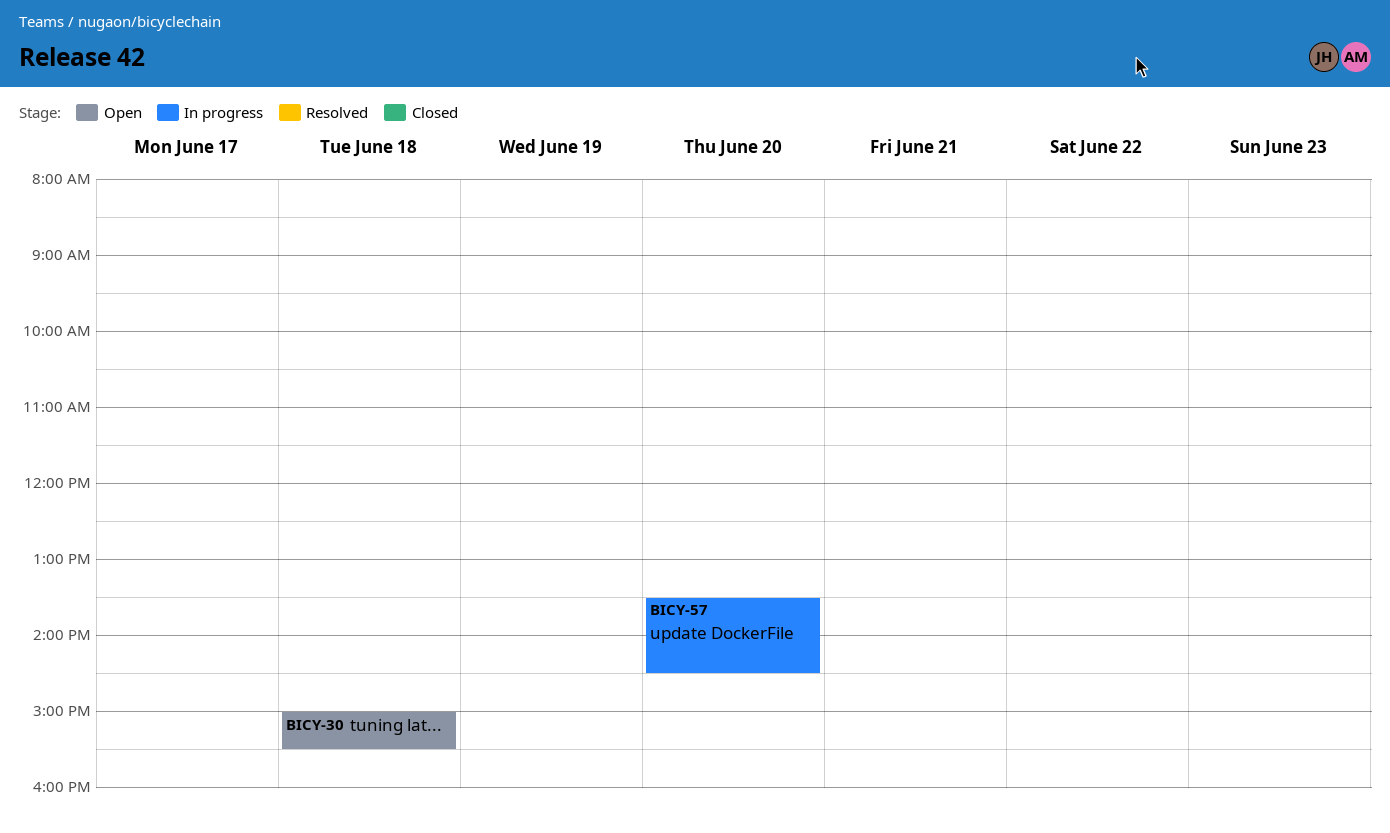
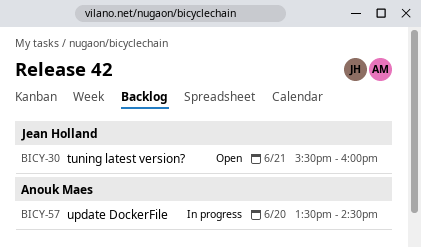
BICY-30, day: Jun 18 -> Jun 21
BICY-30, begins: 15:00 -> 15:30
BICY-30, ends: 15:30 -> 16:00

